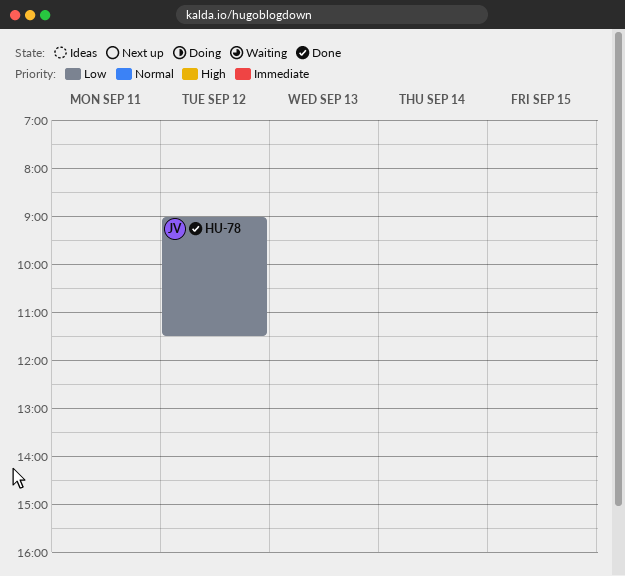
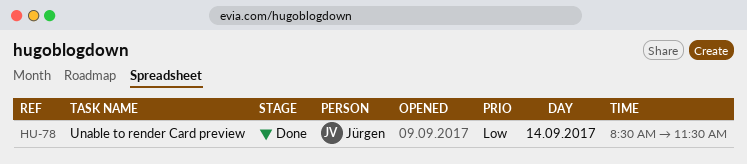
HU-78, day: Sep 12 -> Sep 14
HU-78, begins: 09:00 -> 08:30

